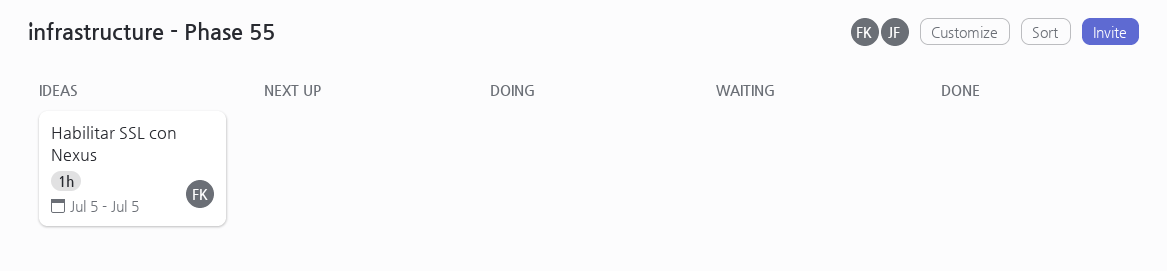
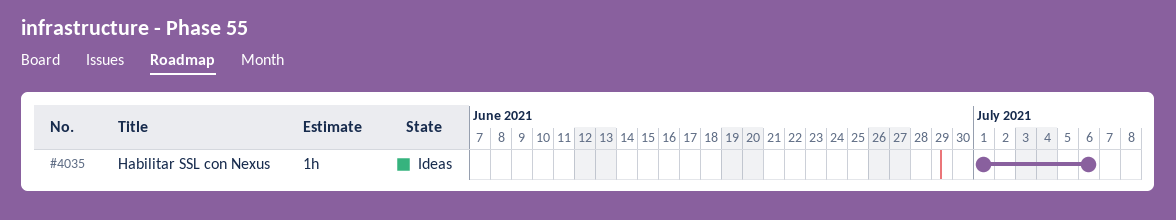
Habilitar SSL con Nexus, start: Jul 5 -> Jul 1
Habilitar SSL con Nexus, due: Jul 5 -> Jul 6

